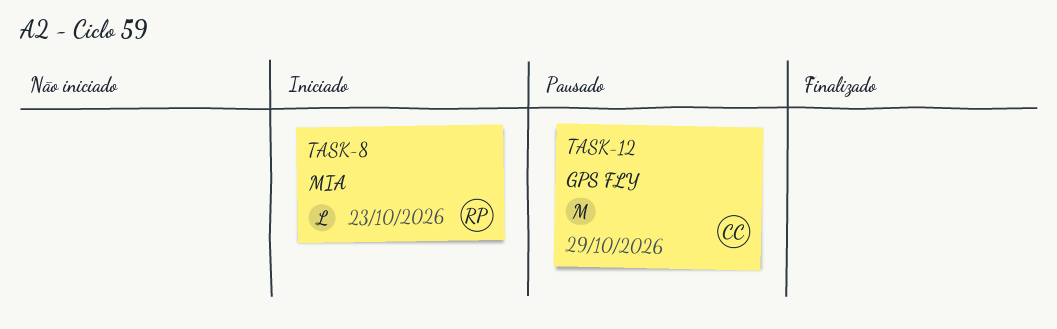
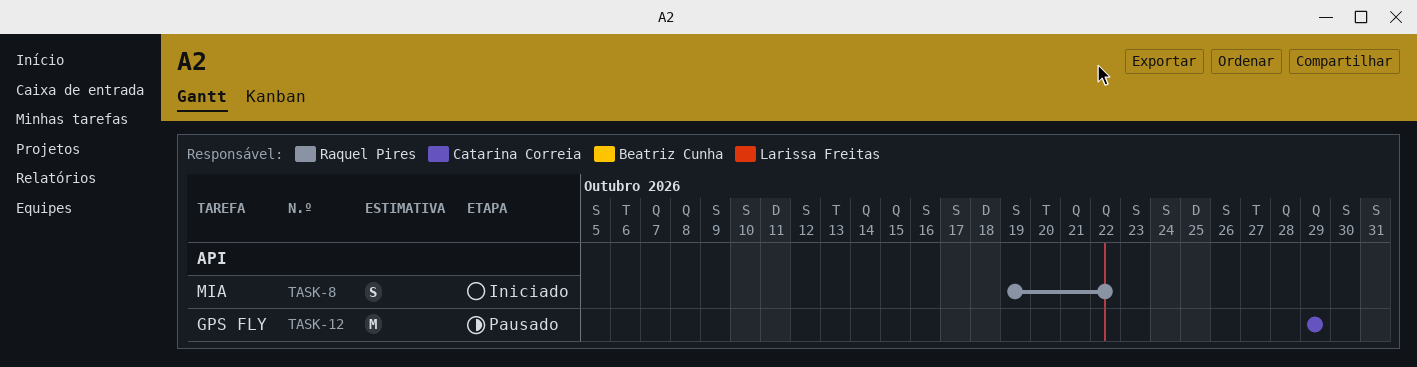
TASK-8, estimate: L -> S
TASK-8, due: Oct 23 -> Oct 22

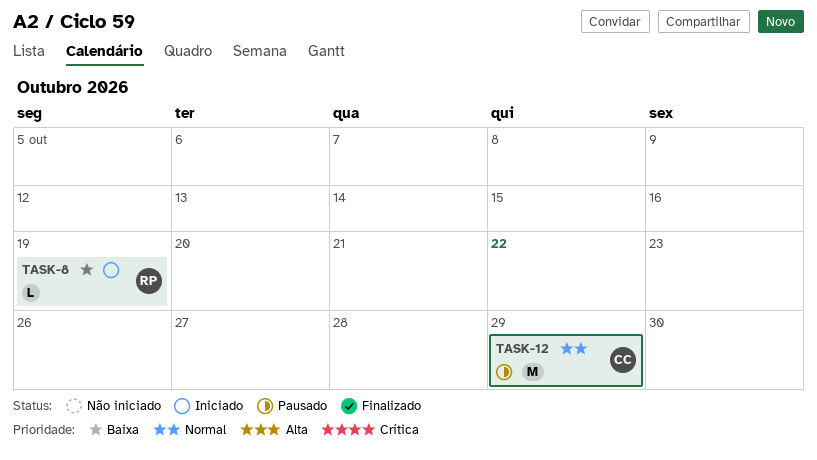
TASK-8, estimate: S -> L
TASK-8, due: Oct 22 -> Oct 19

